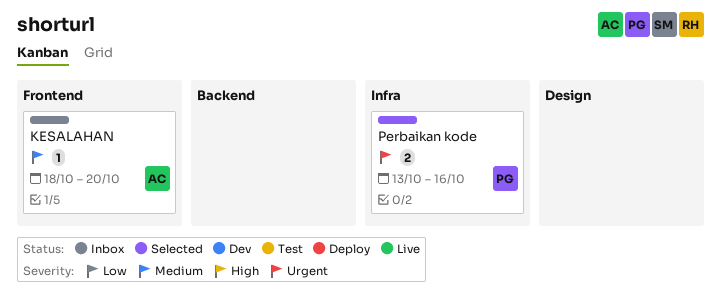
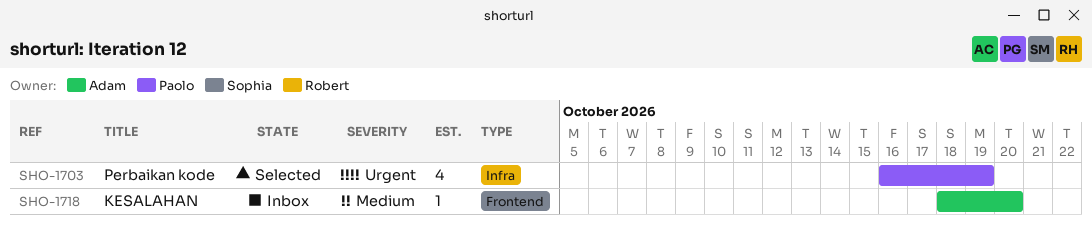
Perbaikan kode, estimate: 2 -> 4
Perbaikan kode, start: Oct 13 -> Oct 16
Perbaikan kode, due: Oct 16 -> Oct 19

